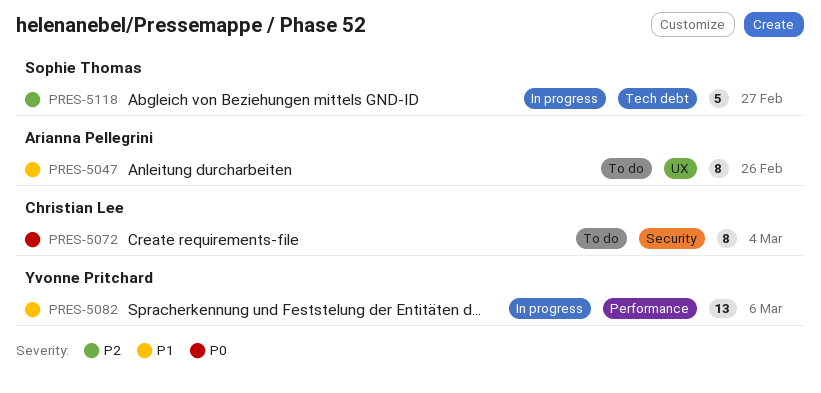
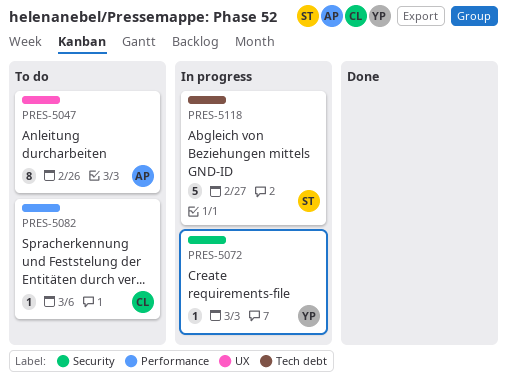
PRES-5072, status: To do -> In progress
PRES-5072, owner: Christian Lee -> Yvonne Pritchard
PRES-5072, estimate: 8 -> 1
PRES-5072, due: Mar 4 -> Mar 3
PRES-5082, status: In progress -> To do
PRES-5082, owner: Yvonne Pritchard -> Christian Lee
PRES-5082, estimate: 13 -> 1

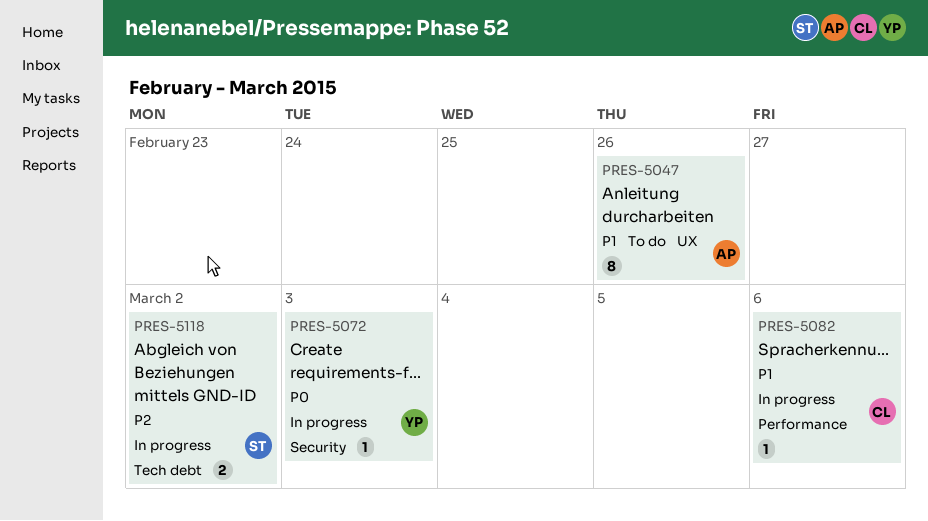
PRES-5082, status: To do -> In progress
PRES-5118, estimate: 5 -> 2
PRES-5118, due: Feb 27 -> Mar 2

